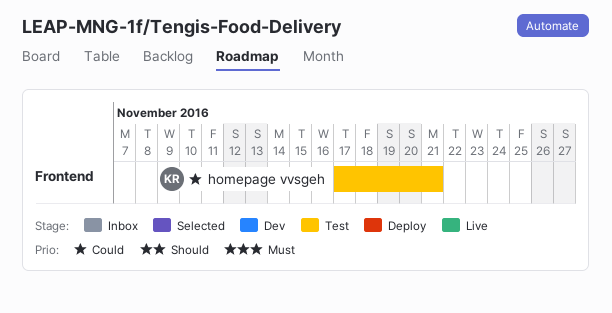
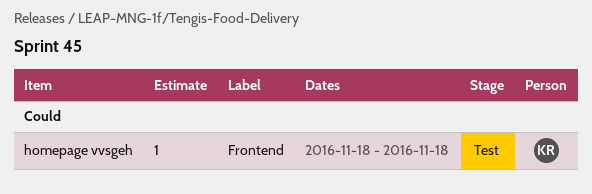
homepage vvsgeh, start: Nov 17 -> Nov 18
homepage vvsgeh, due: Nov 21 -> Nov 18

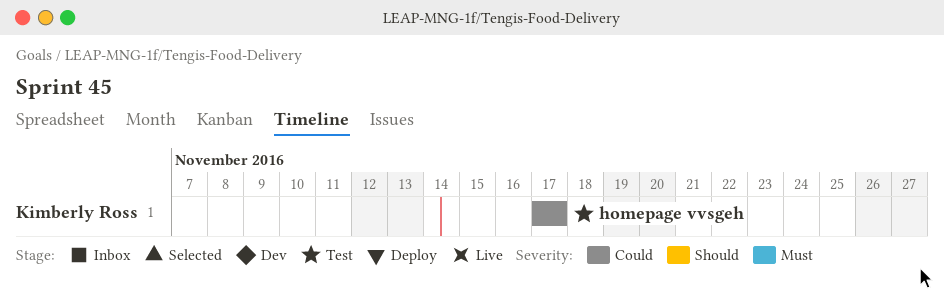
homepage vvsgeh, start: Nov 18 -> Nov 17
homepage vvsgeh, due: Nov 18 -> Nov 17

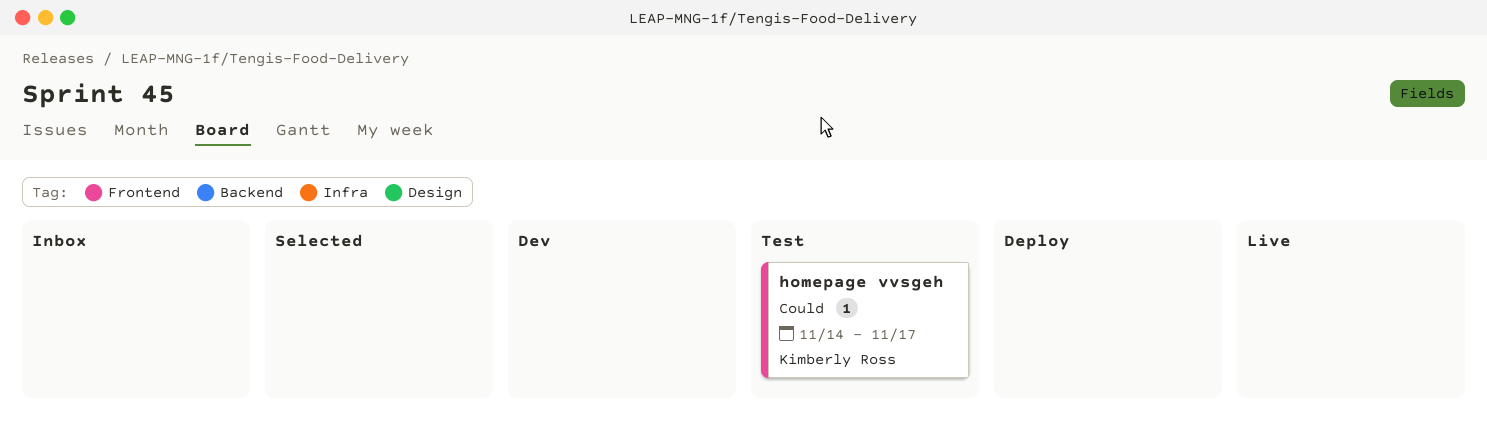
homepage vvsgeh, start: Nov 17 -> Nov 14

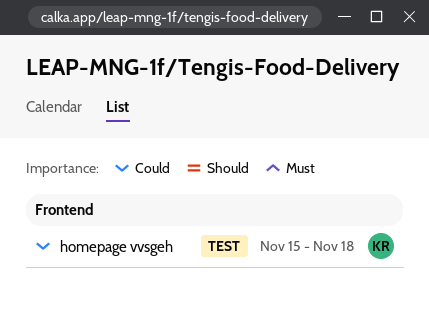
homepage vvsgeh, start: Nov 14 -> Nov 15
homepage vvsgeh, due: Nov 17 -> Nov 18

